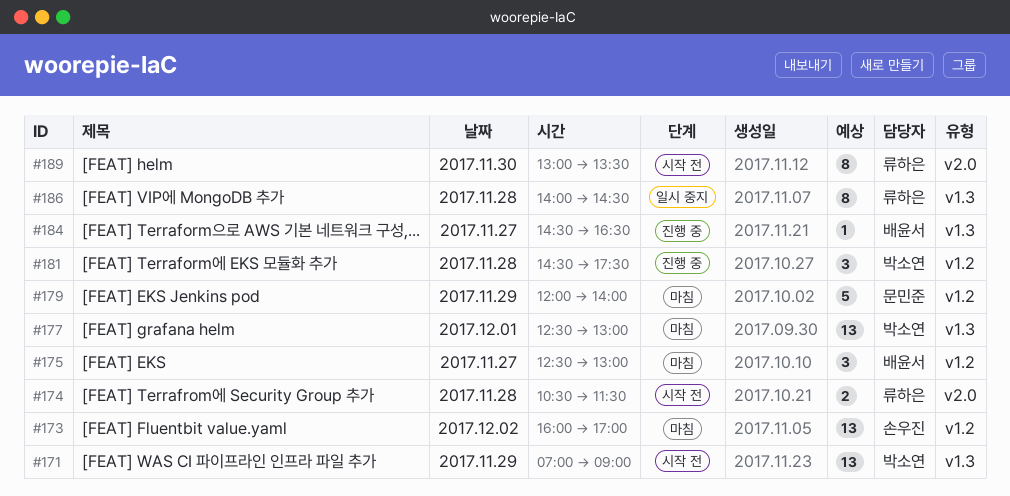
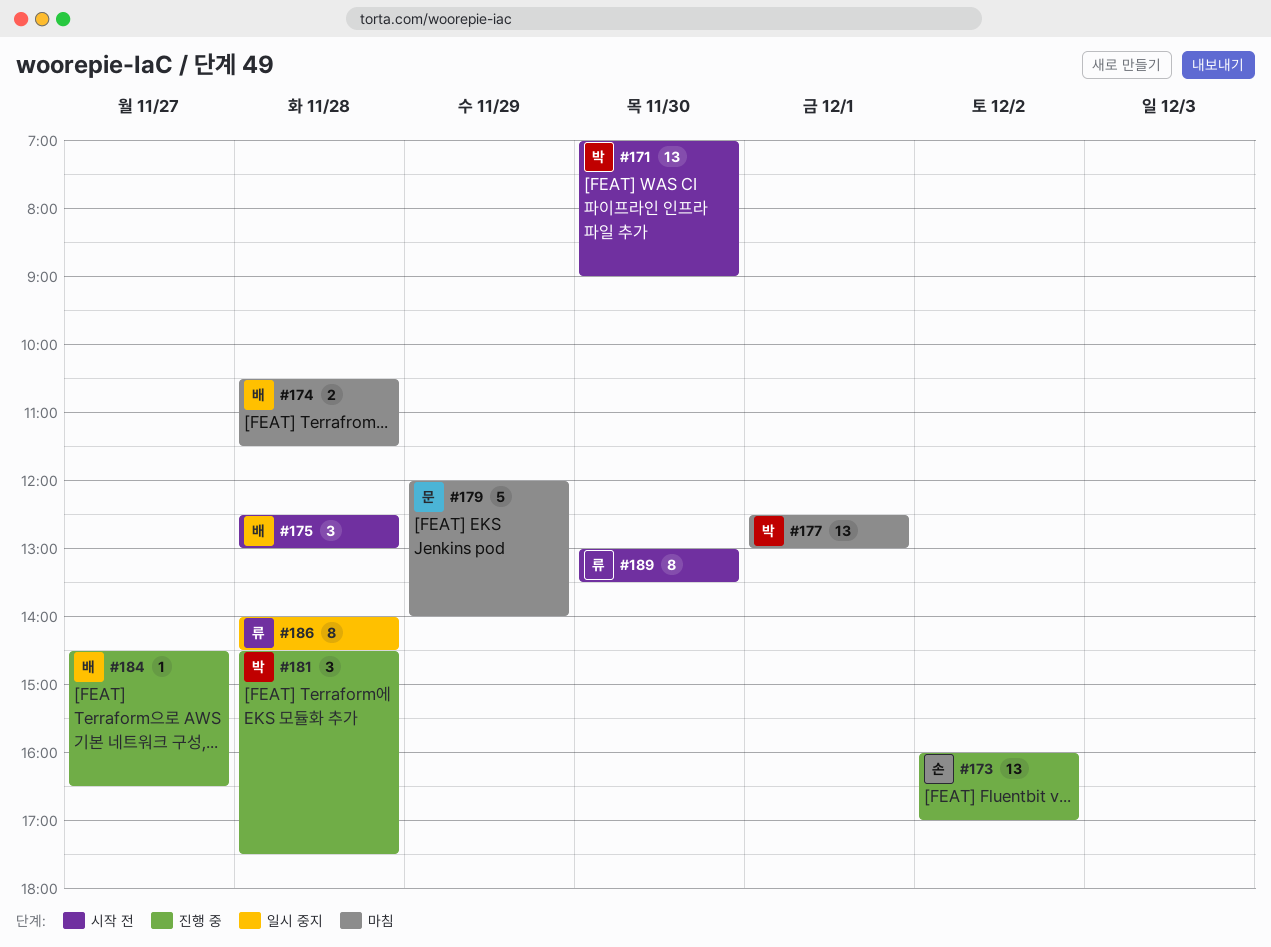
#171, day: Nov 29 -> Nov 30
#173, status: 마침 -> 진행 중
#174, status: 시작 전 -> 마침
#174, owner: 류하은 -> 배윤서
#175, status: 마침 -> 시작 전
#175, day: Nov 27 -> Nov 28

